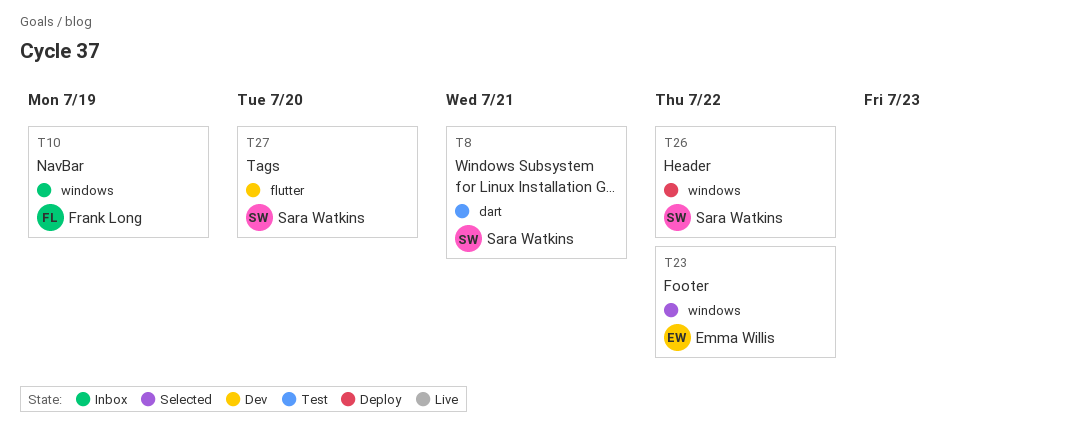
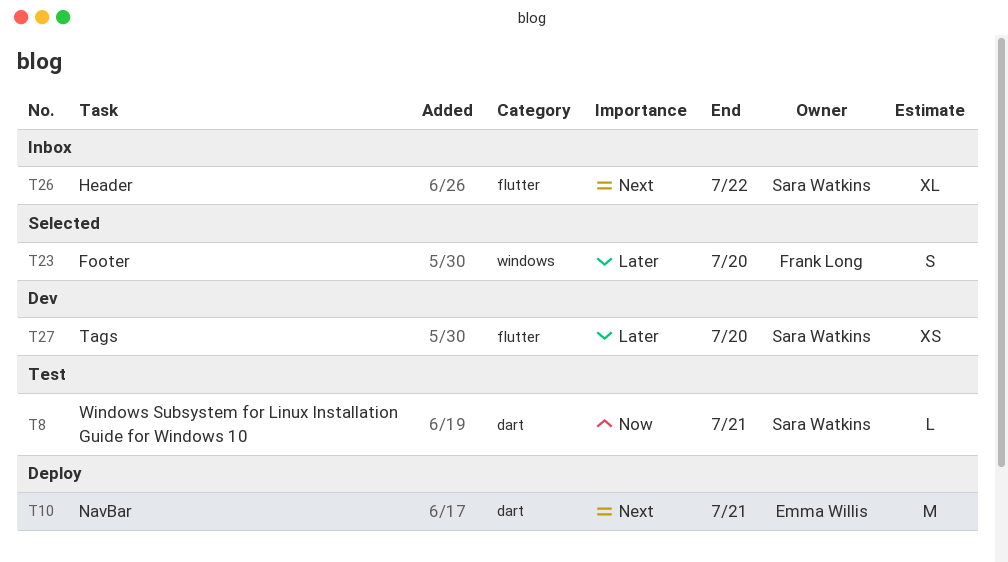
T10, status: Inbox -> Deploy
T10, owner: Frank Long -> Emma Willis
T10, label: windows -> dart
T10, due: Jul 19 -> Jul 21
T23, owner: Emma Willis -> Frank Long
T23, due: Jul 22 -> Jul 20
T26, status: Deploy -> Inbox
T26, label: windows -> flutter

